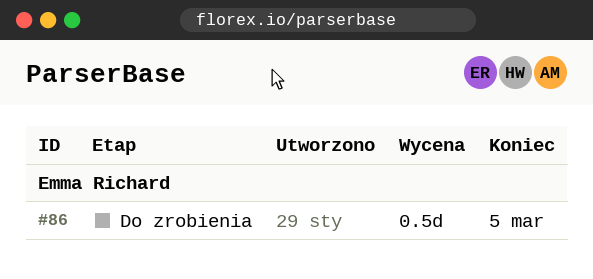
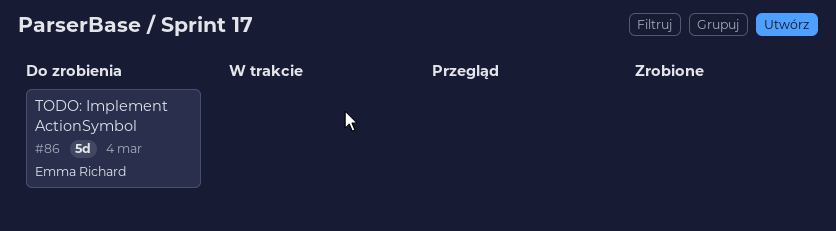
#86, estimate: 0.5d -> 5d
#86, due: Mar 5 -> Mar 4

